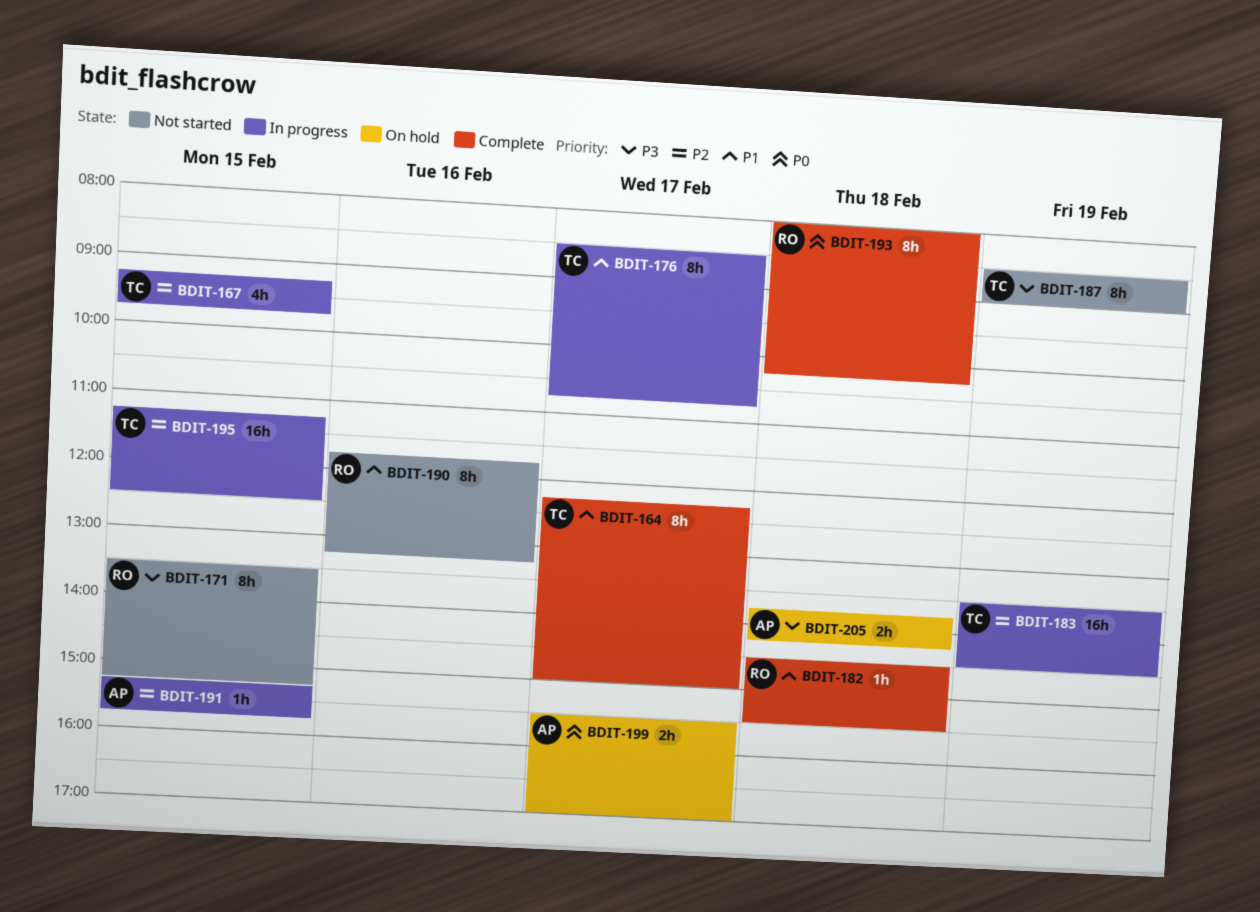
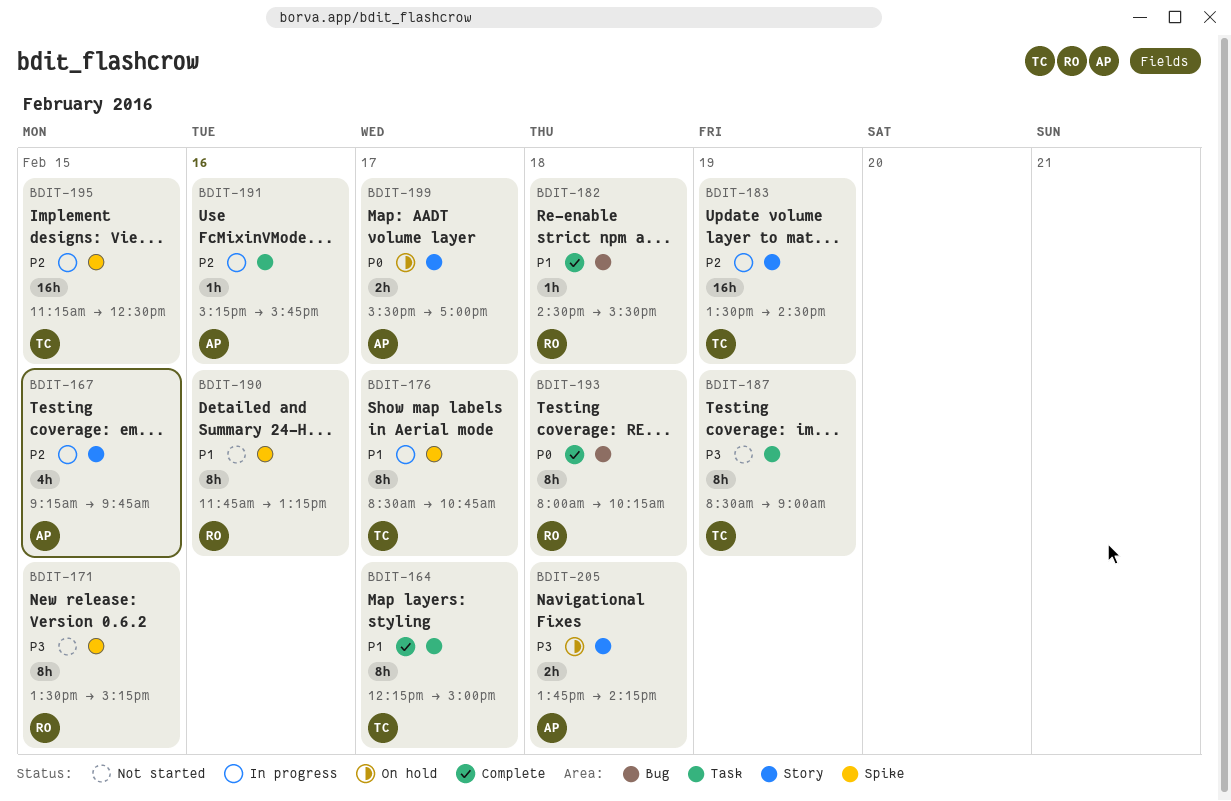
BDIT-167, owner: TC -> AP
BDIT-191, day: Feb 15 -> Feb 16

